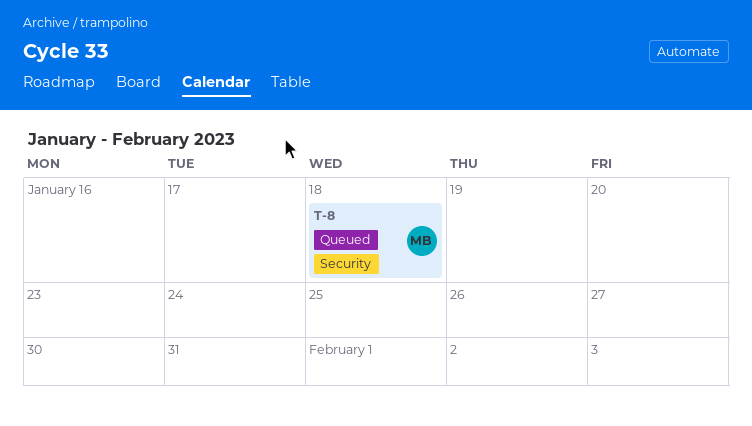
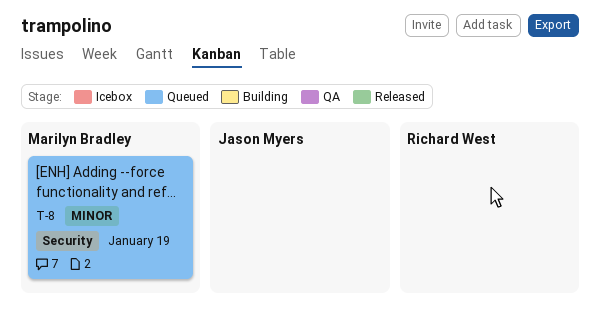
T-8, due: Jan 18 -> Jan 19

